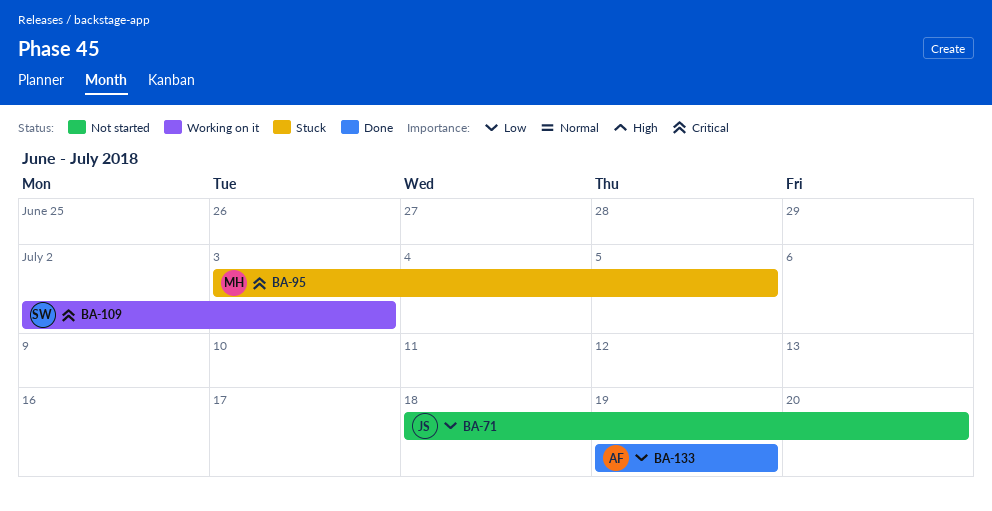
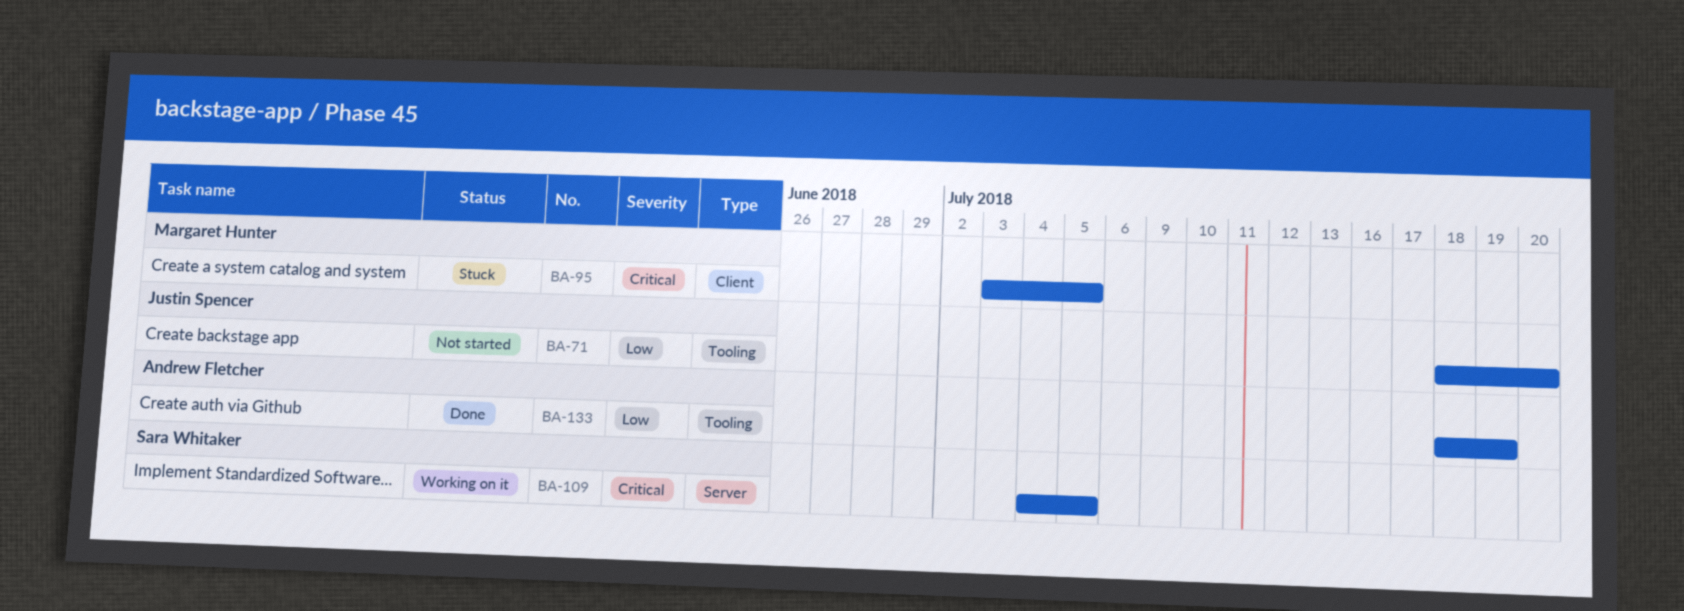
BA-109, start: Jul 2 -> Jul 4
BA-109, due: Jul 3 -> Jul 5
BA-133, start: Jul 19 -> Jul 18

